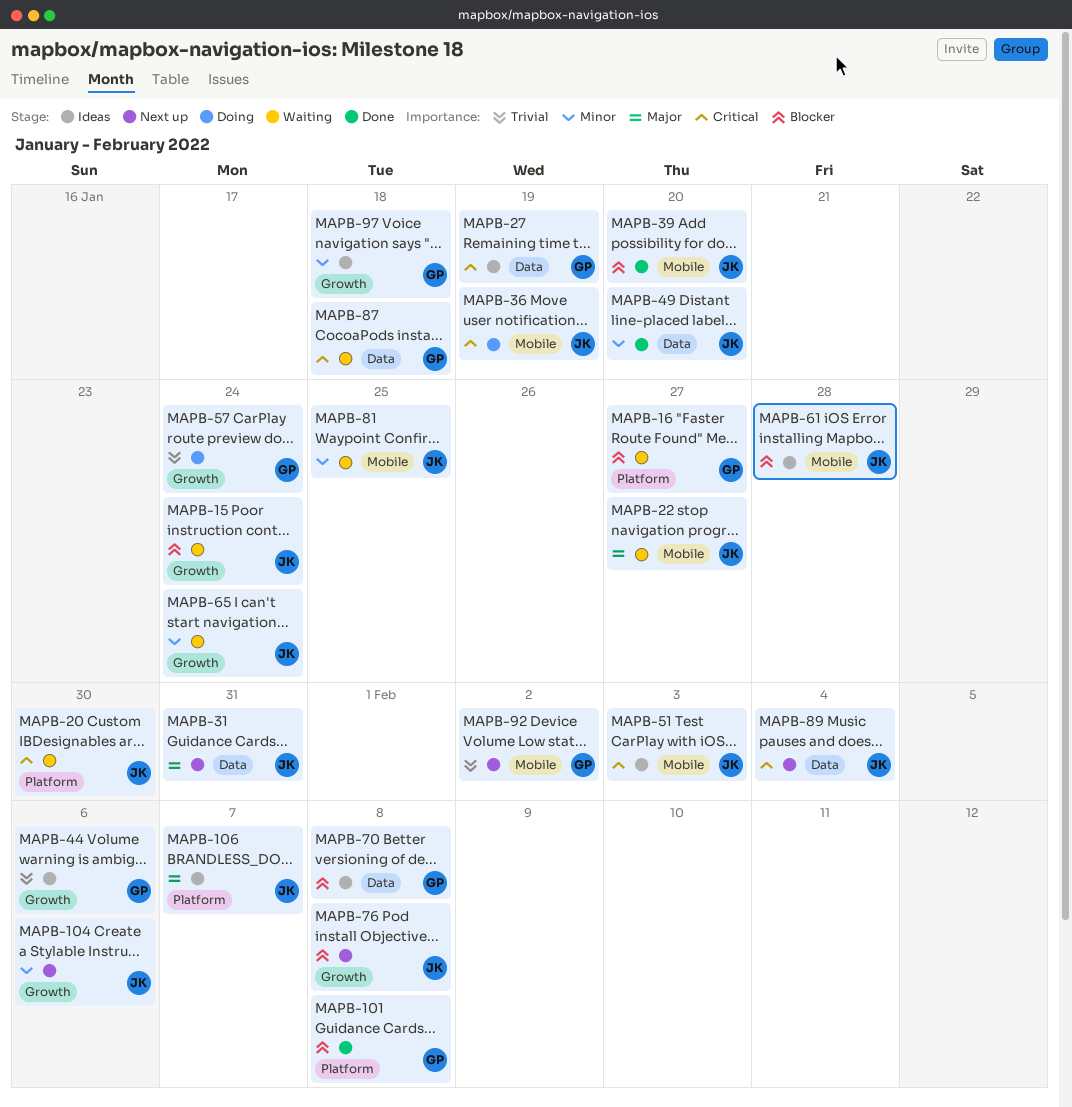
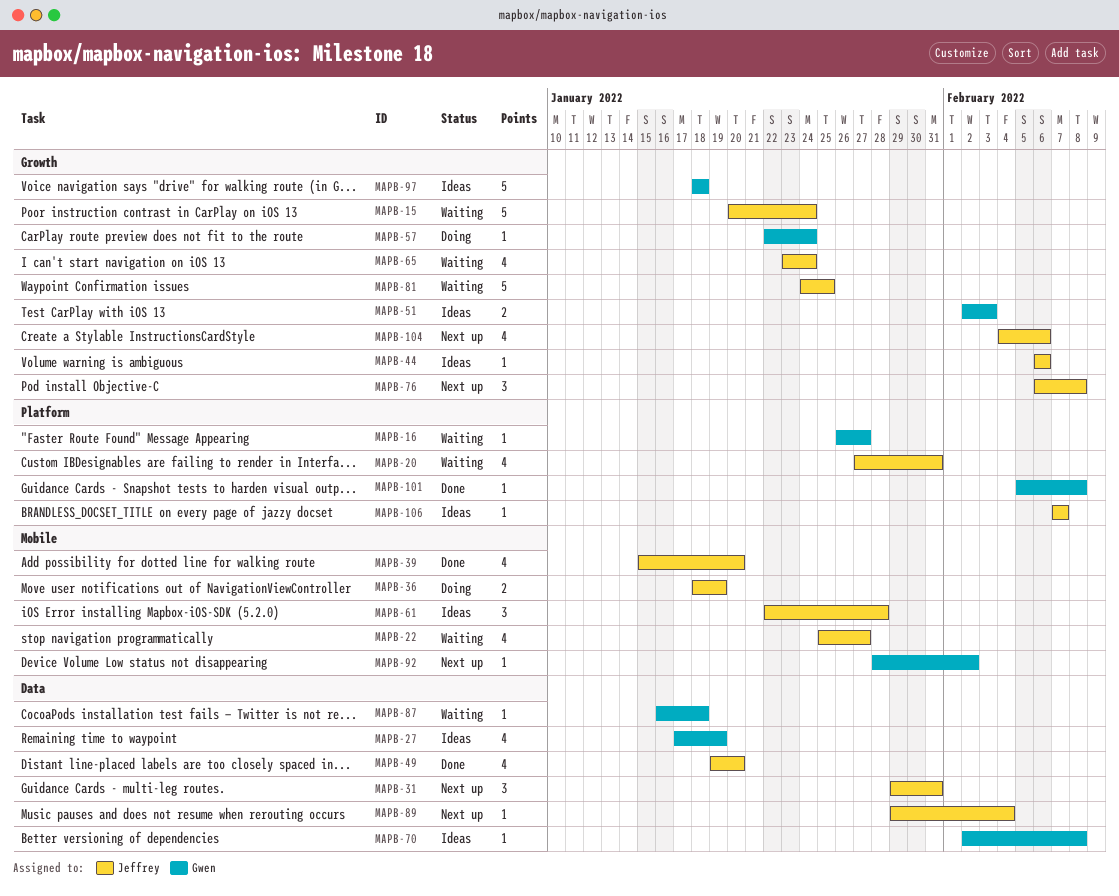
MAPB-20, due: Jan 30 -> Jan 31
MAPB-44, owner: Gwen -> Jeffrey
MAPB-51, owner: Jeffrey -> Gwen
MAPB-51, label: Mobile -> Growth
MAPB-81, label: Mobile -> Growth

